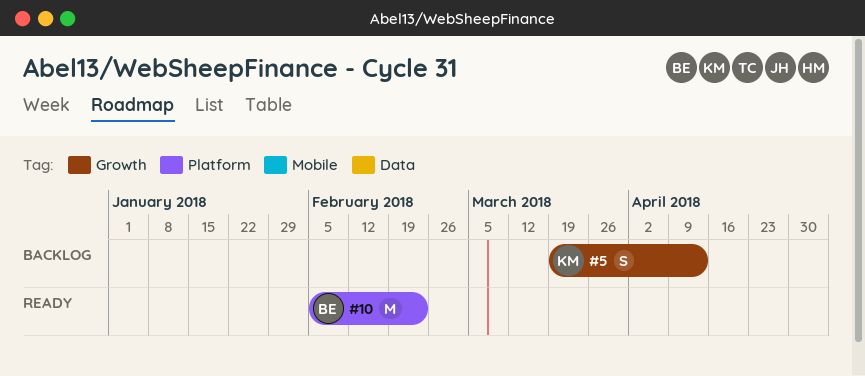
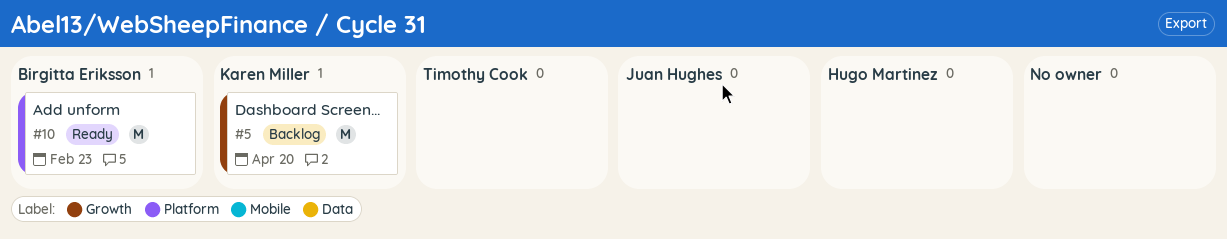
#5, estimate: S -> M
#5, due: Apr 13 -> Apr 20

